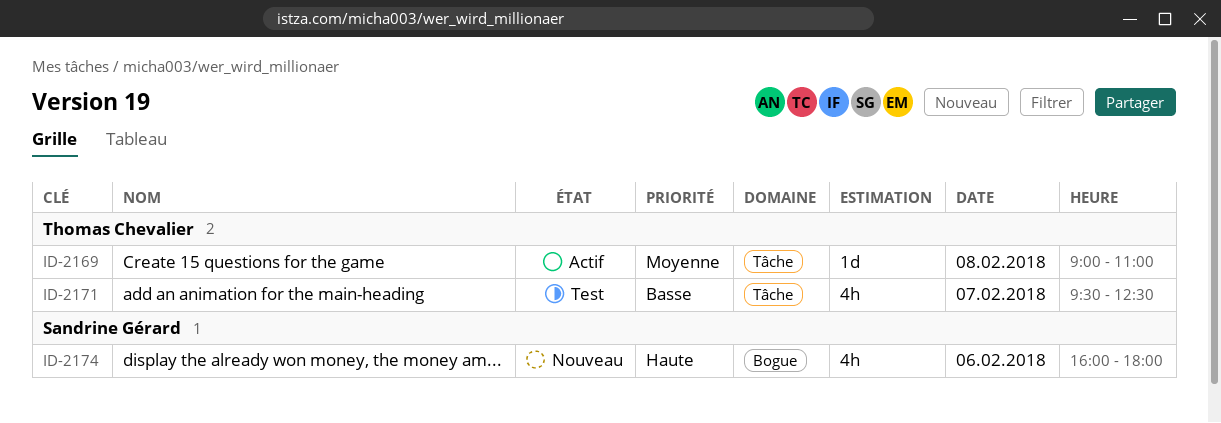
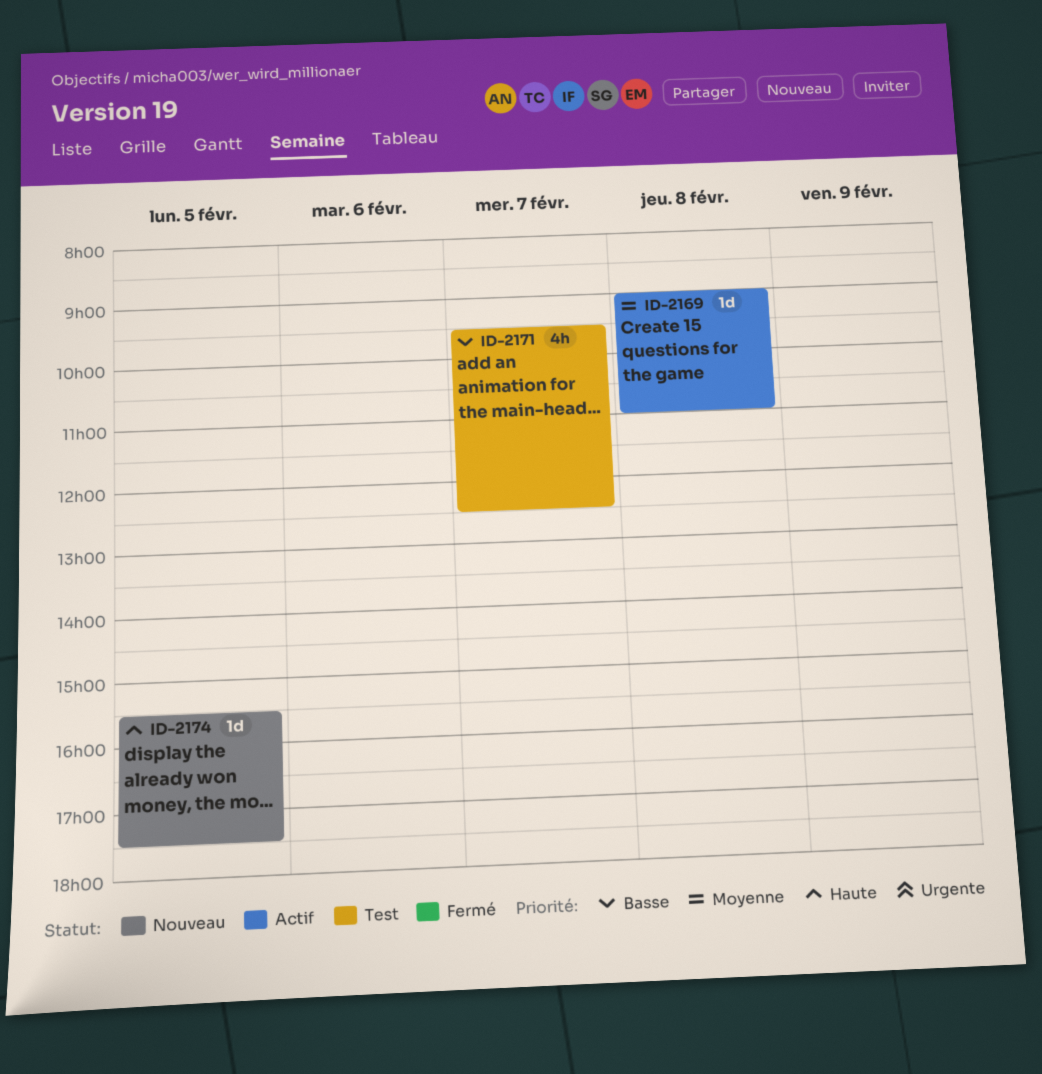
ID-2174, estimate: 4h -> 1d
ID-2174, day: Feb 6 -> Feb 5
ID-2174, begins: 16:00 -> 15:30
ID-2174, ends: 18:00 -> 17:30

